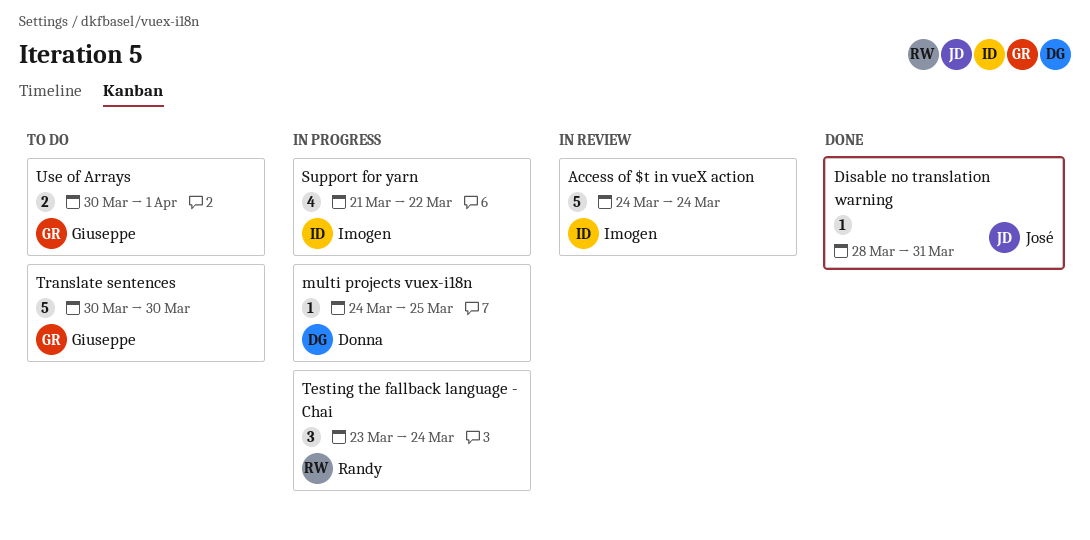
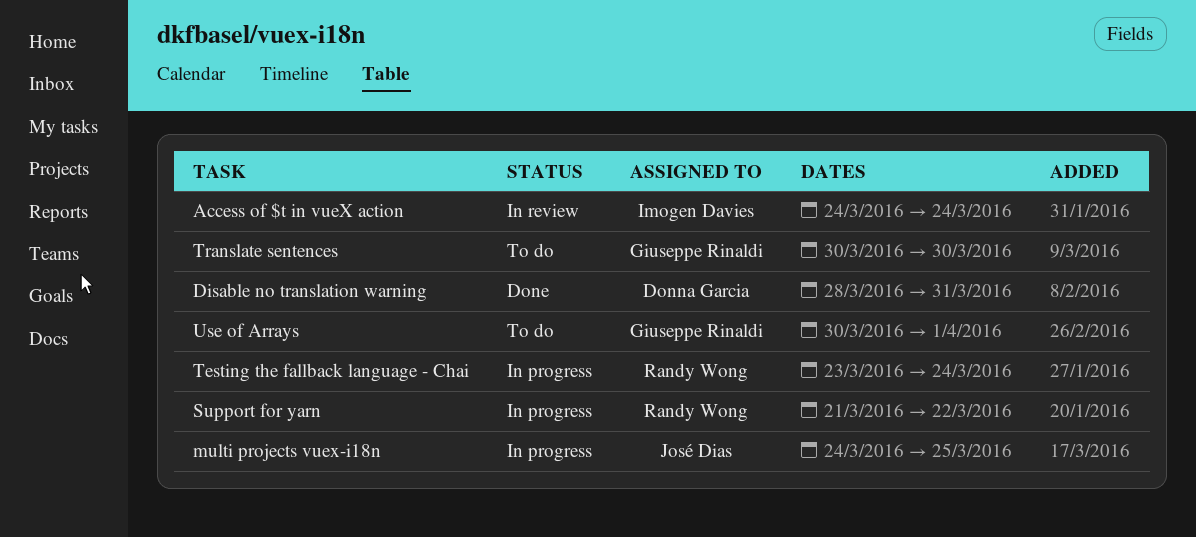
Disable no translation warning, owner: José Dias -> Donna Garcia
multi projects vuex-i18n, owner: Donna Garcia -> José Dias
Support for yarn, owner: Imogen Davies -> Randy Wong

